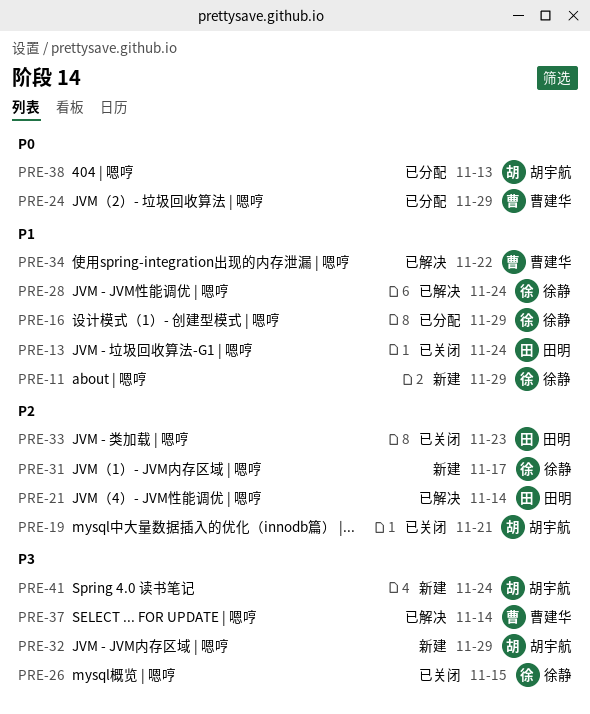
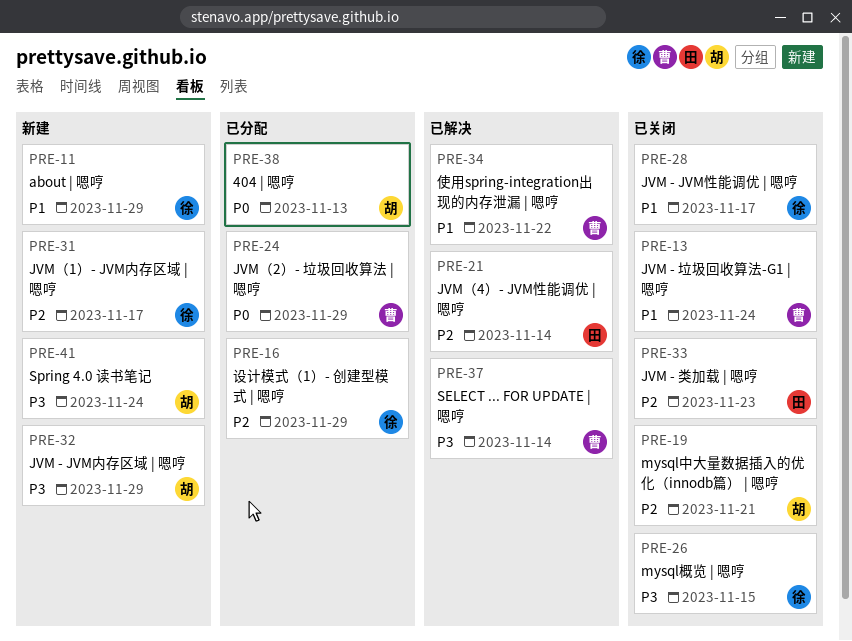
PRE-13, owner: 田明 -> 曹建华
PRE-16, priority: P1 -> P2
PRE-28, status: 已解决 -> 已关闭
PRE-28, due: Nov 24 -> Nov 17

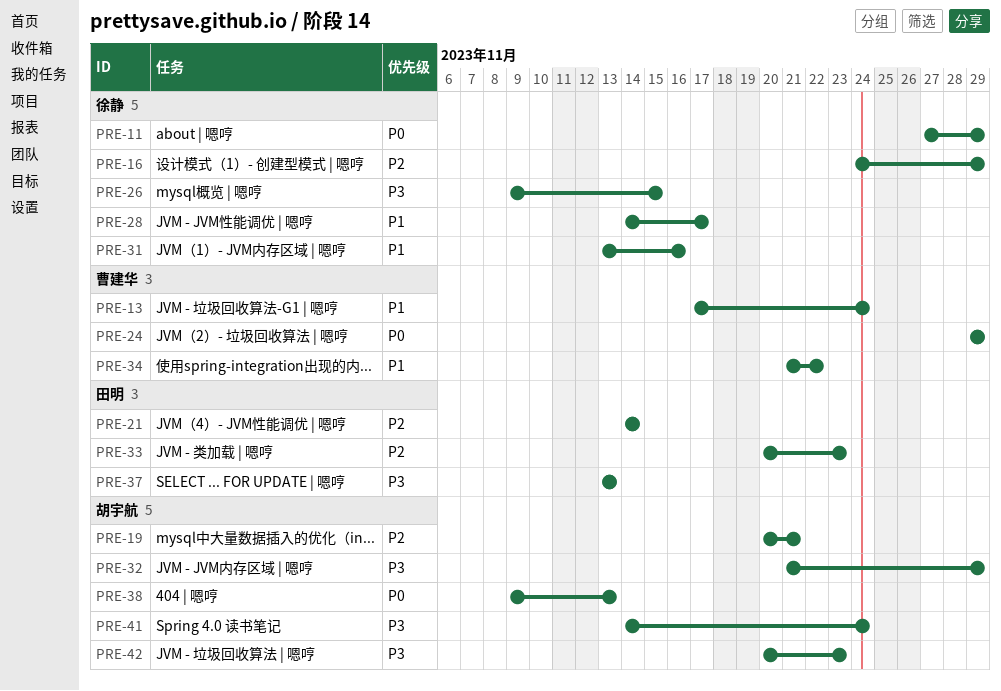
PRE-11, priority: P1 -> P0
PRE-31, priority: P2 -> P1
PRE-31, due: Nov 17 -> Nov 16
PRE-37, owner: 曹建华 -> 田明
PRE-37, due: Nov 14 -> Nov 13
PRE-42: none -> present

